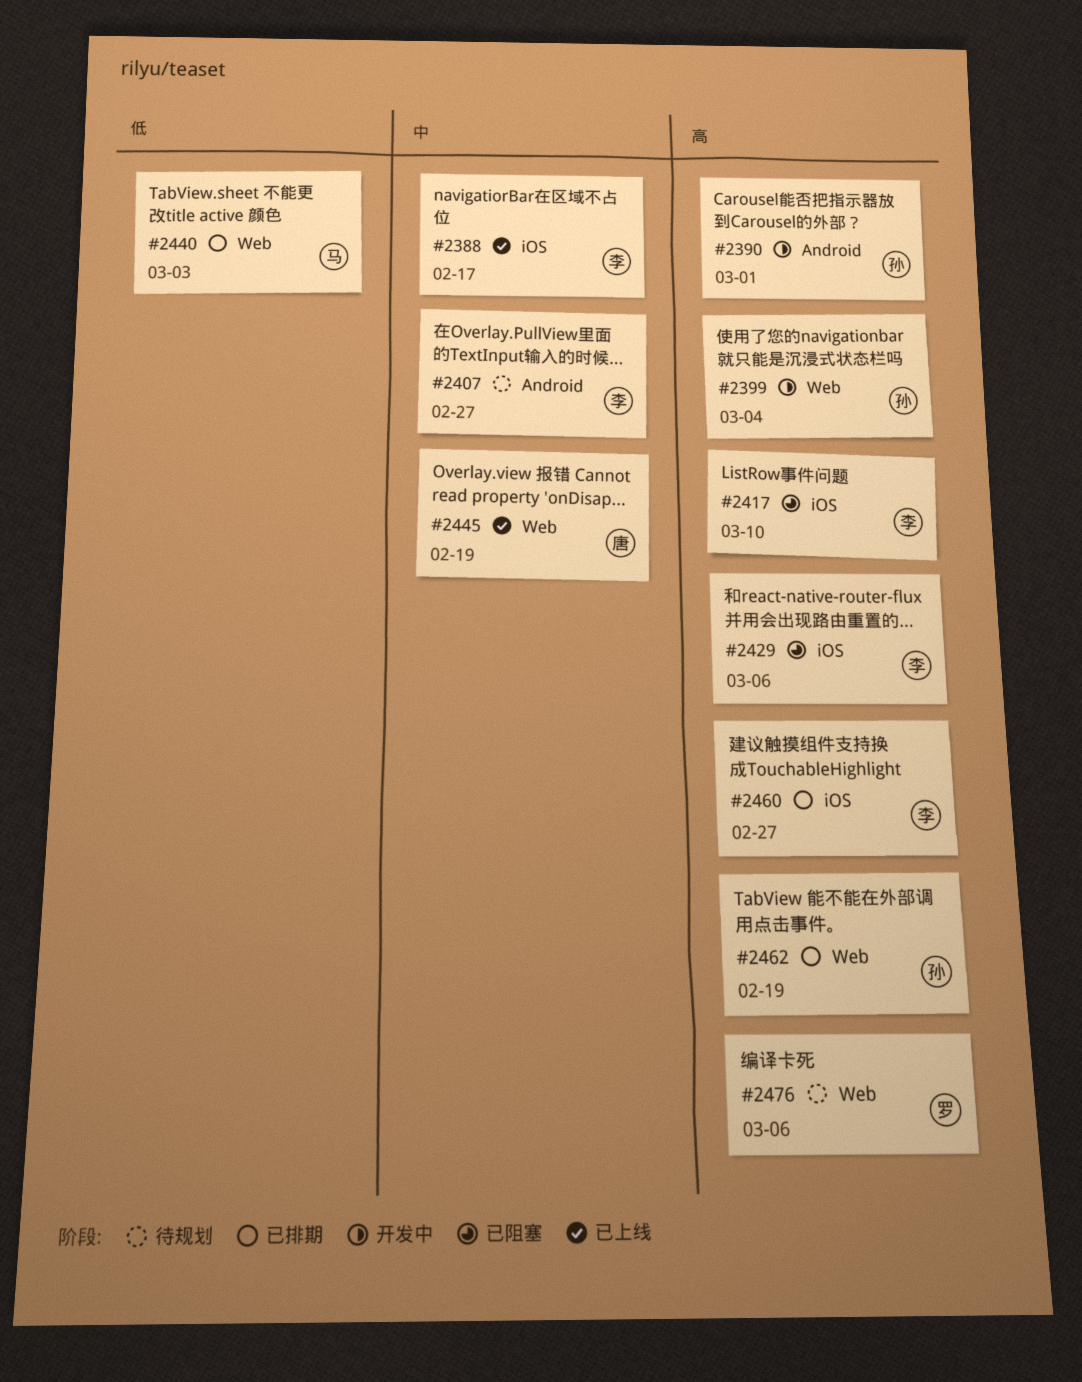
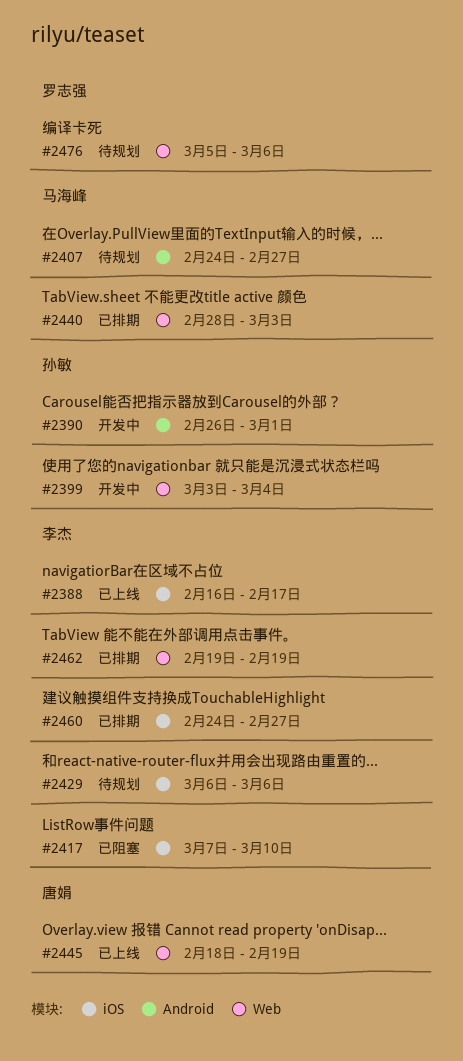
#2407, owner: 李杰 -> 马海峰
#2429, status: 已阻塞 -> 待规划
#2462, owner: 孙敏 -> 李杰

